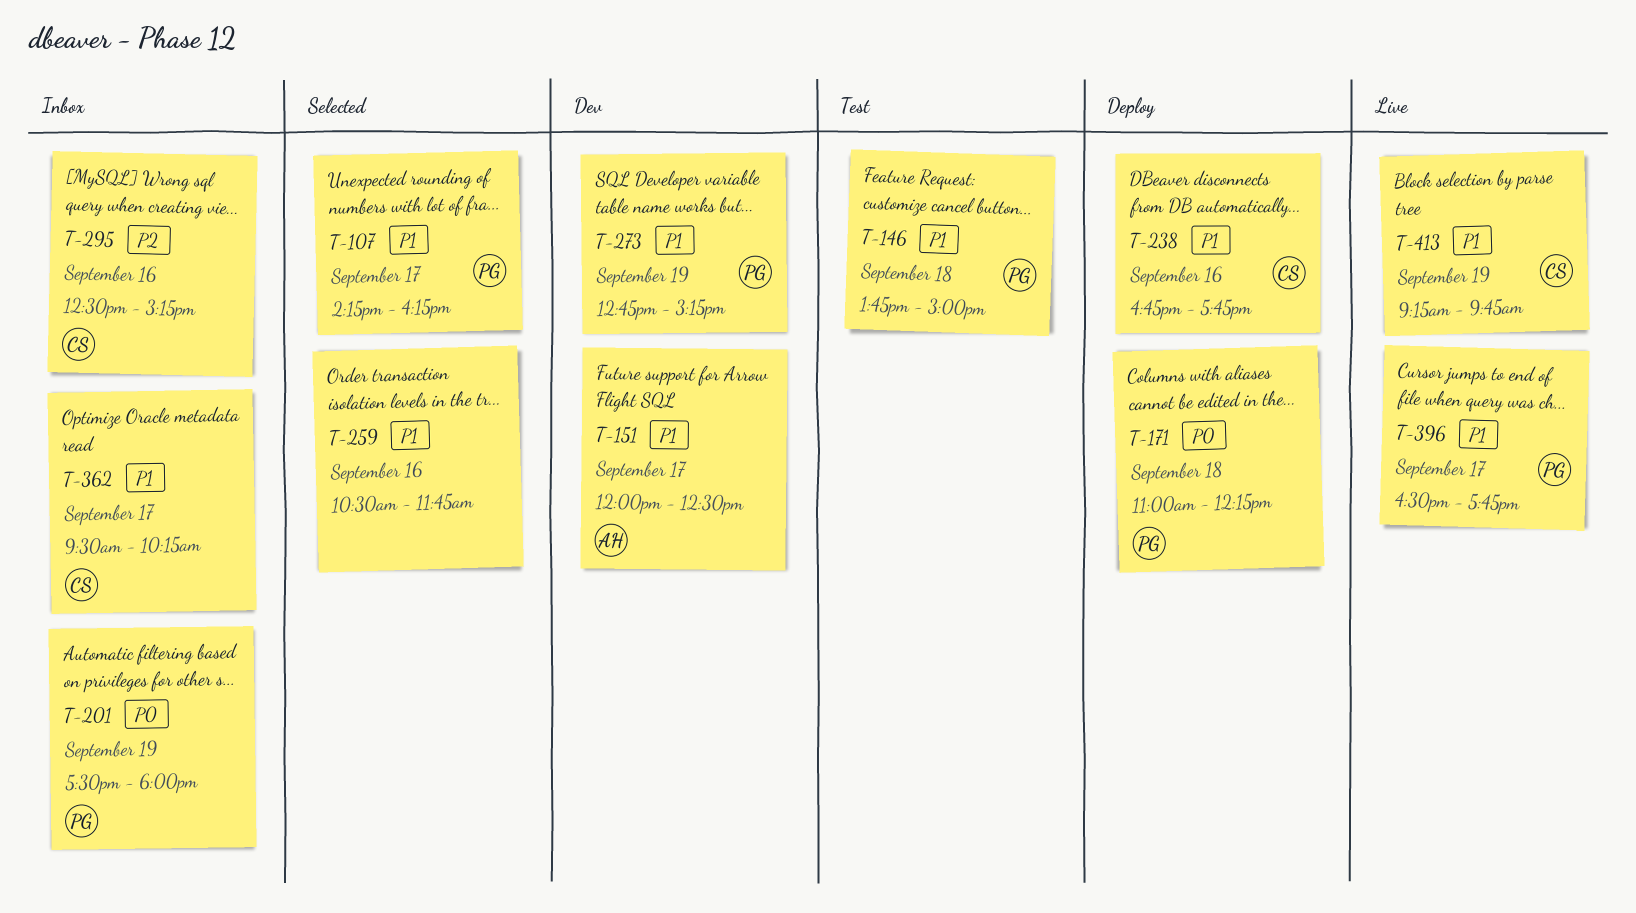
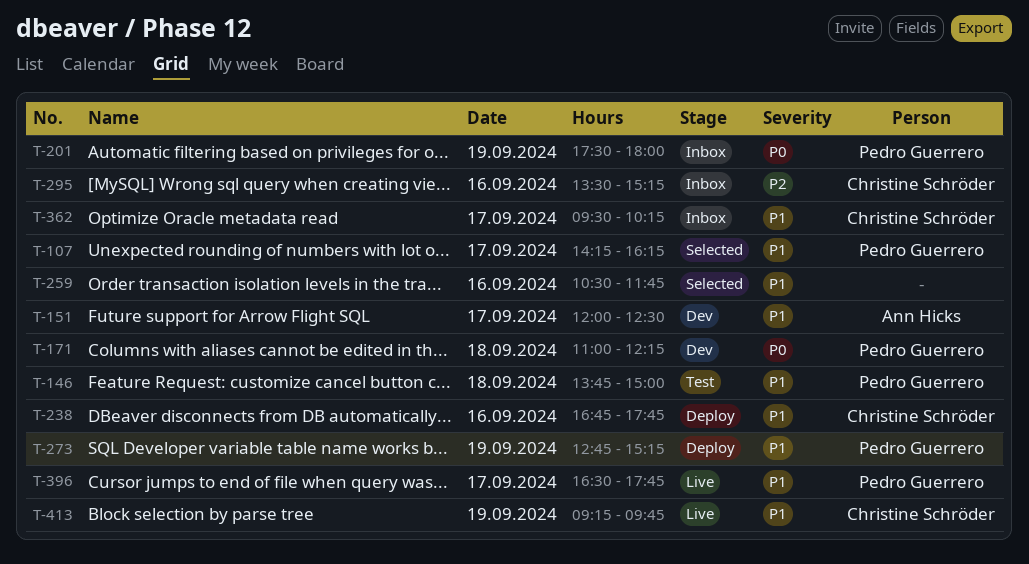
T-171, status: Deploy -> Dev
T-273, status: Dev -> Deploy
T-295, begins: 12:30 -> 13:30

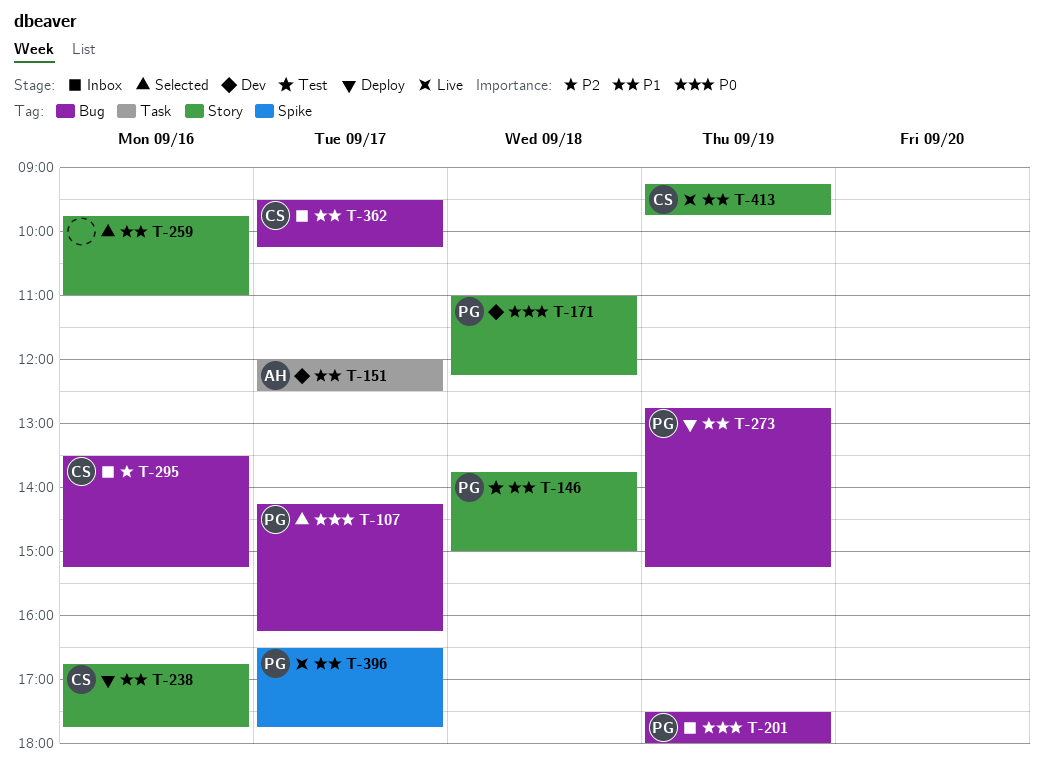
T-107, priority: P1 -> P0
T-259, begins: 10:30 -> 09:45
T-259, ends: 11:45 -> 11:00

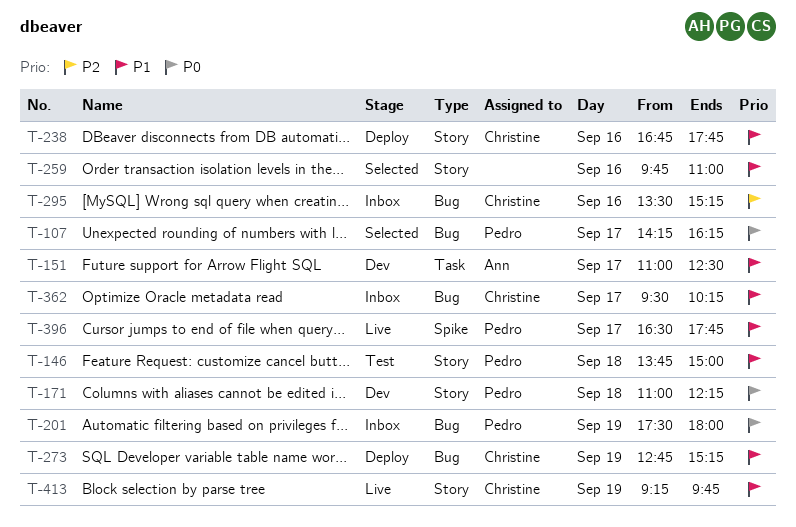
T-151, begins: 12:00 -> 11:00
T-273, owner: Pedro -> Christine

